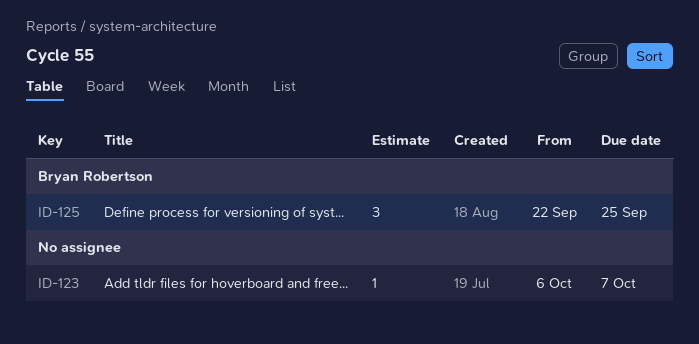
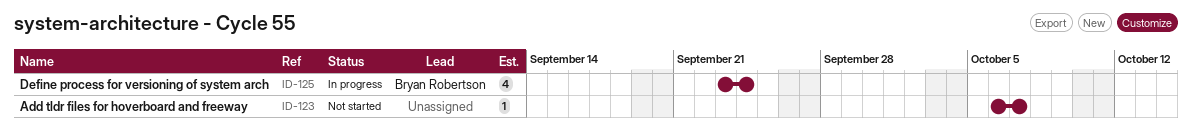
ID-125, estimate: 3 -> 4
ID-125, start: Sep 22 -> Sep 23
ID-125, due: Sep 25 -> Sep 24

